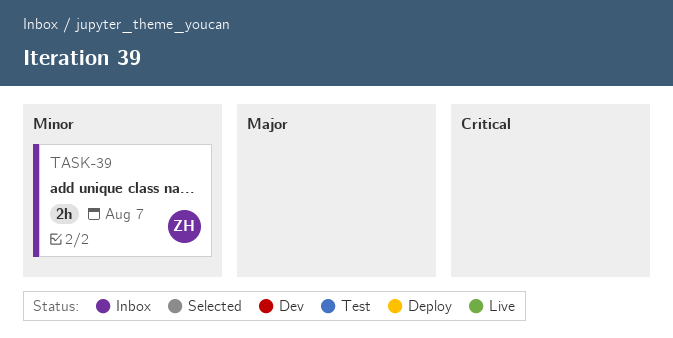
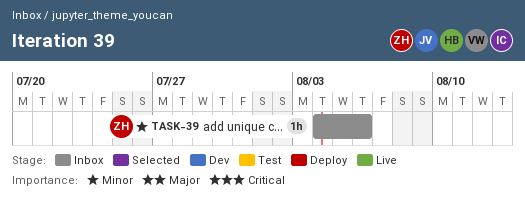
TASK-39, estimate: 2h -> 1h
TASK-39, due: Aug 7 -> Aug 6

